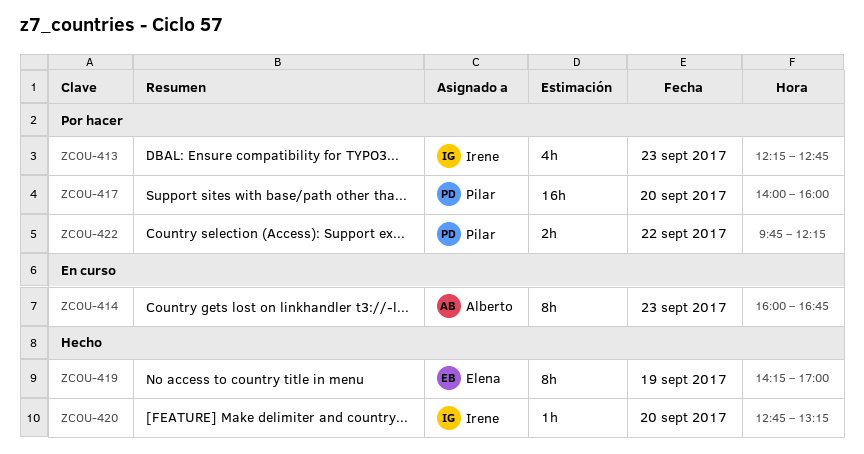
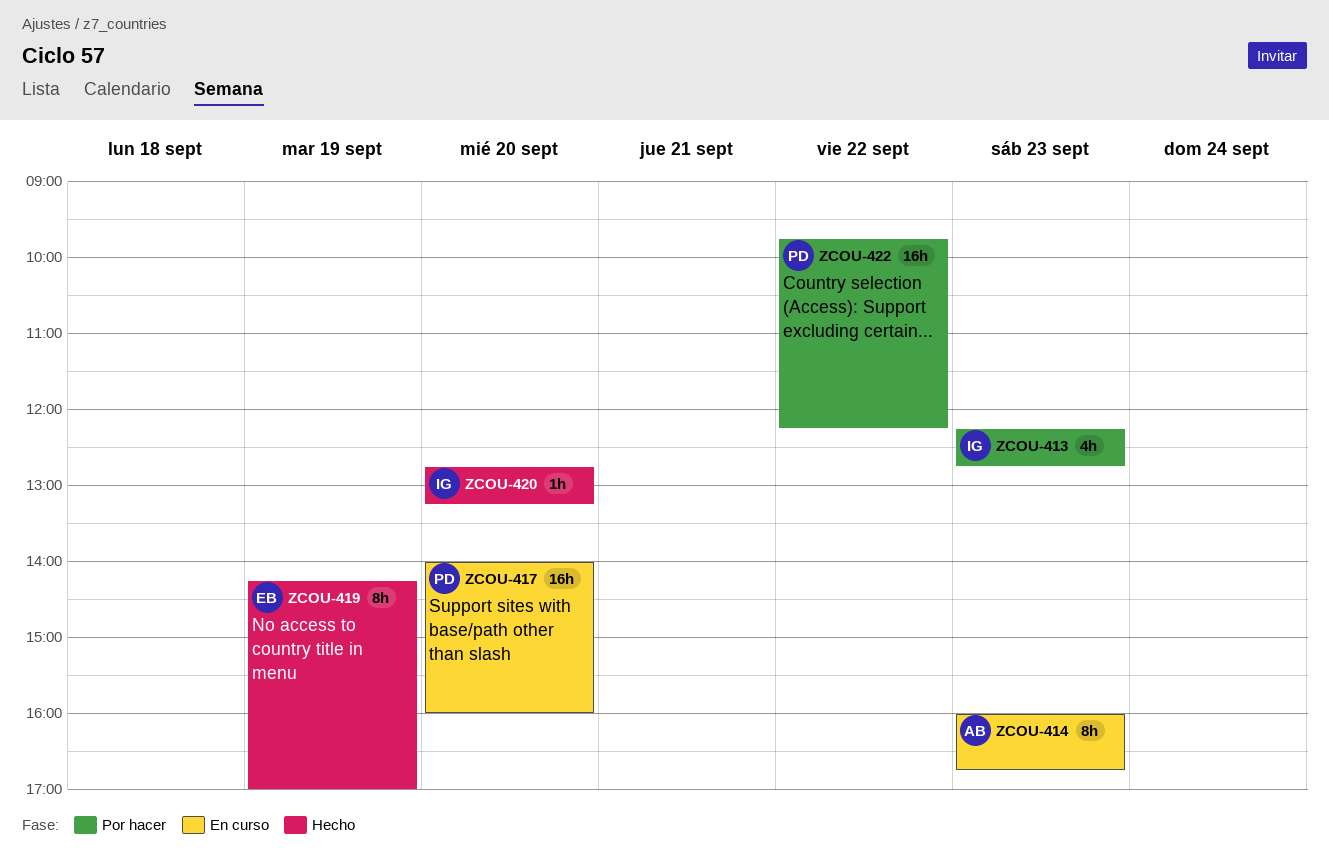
ZCOU-417, status: Por hacer -> En curso
ZCOU-422, estimate: 2h -> 16h

